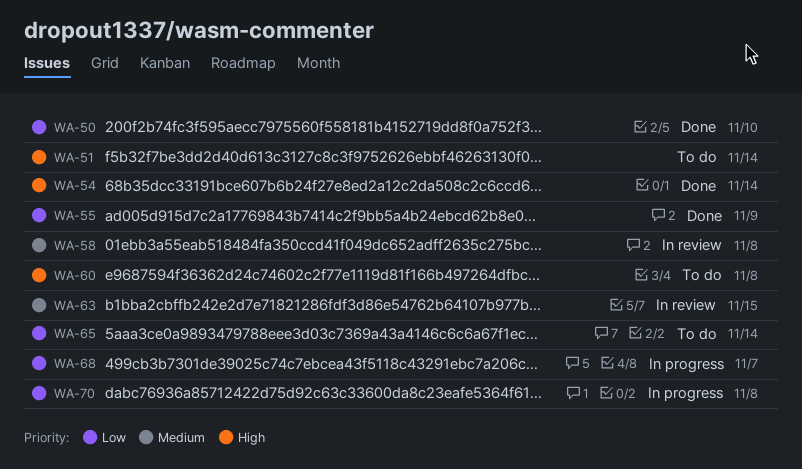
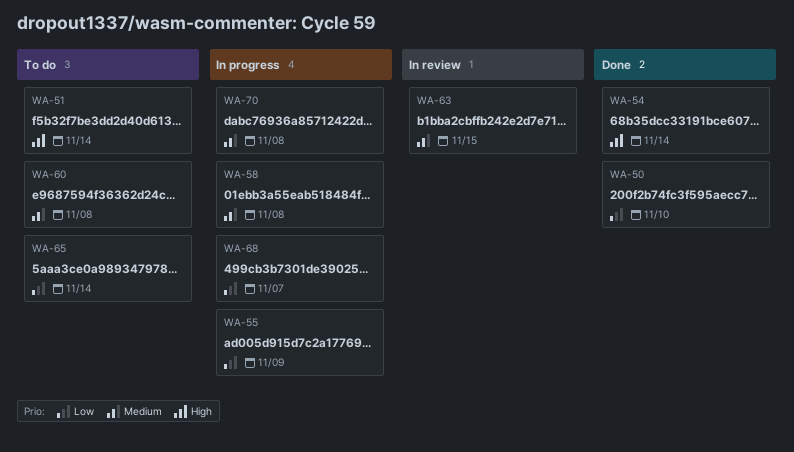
WA-55, status: Done -> In progress
WA-58, status: In review -> In progress
WA-60, priority: High -> Medium
WA-70, priority: Low -> Medium

